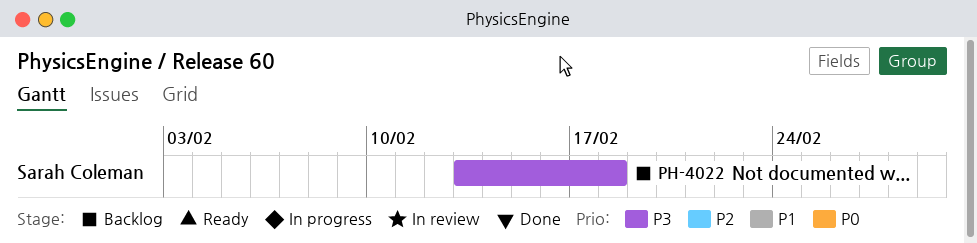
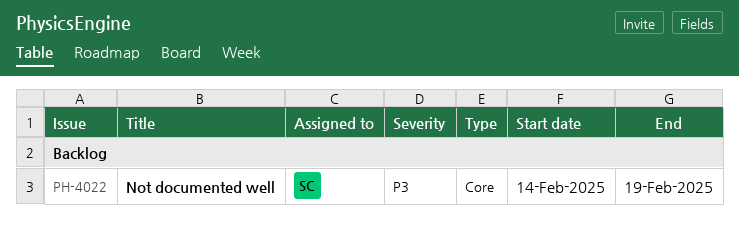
PH-4022, start: Feb 13 -> Feb 14
PH-4022, due: Feb 18 -> Feb 19

